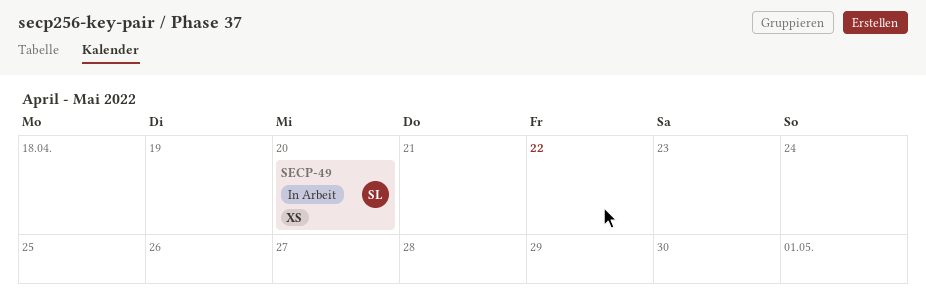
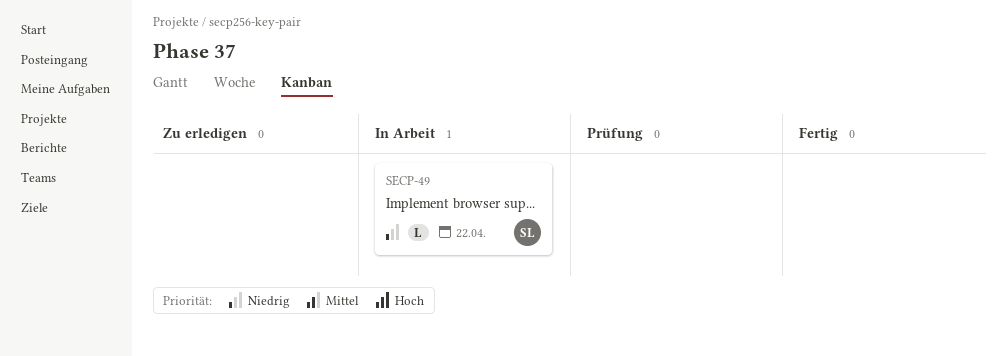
SECP-49, estimate: XS -> L
SECP-49, due: Apr 20 -> Apr 22

